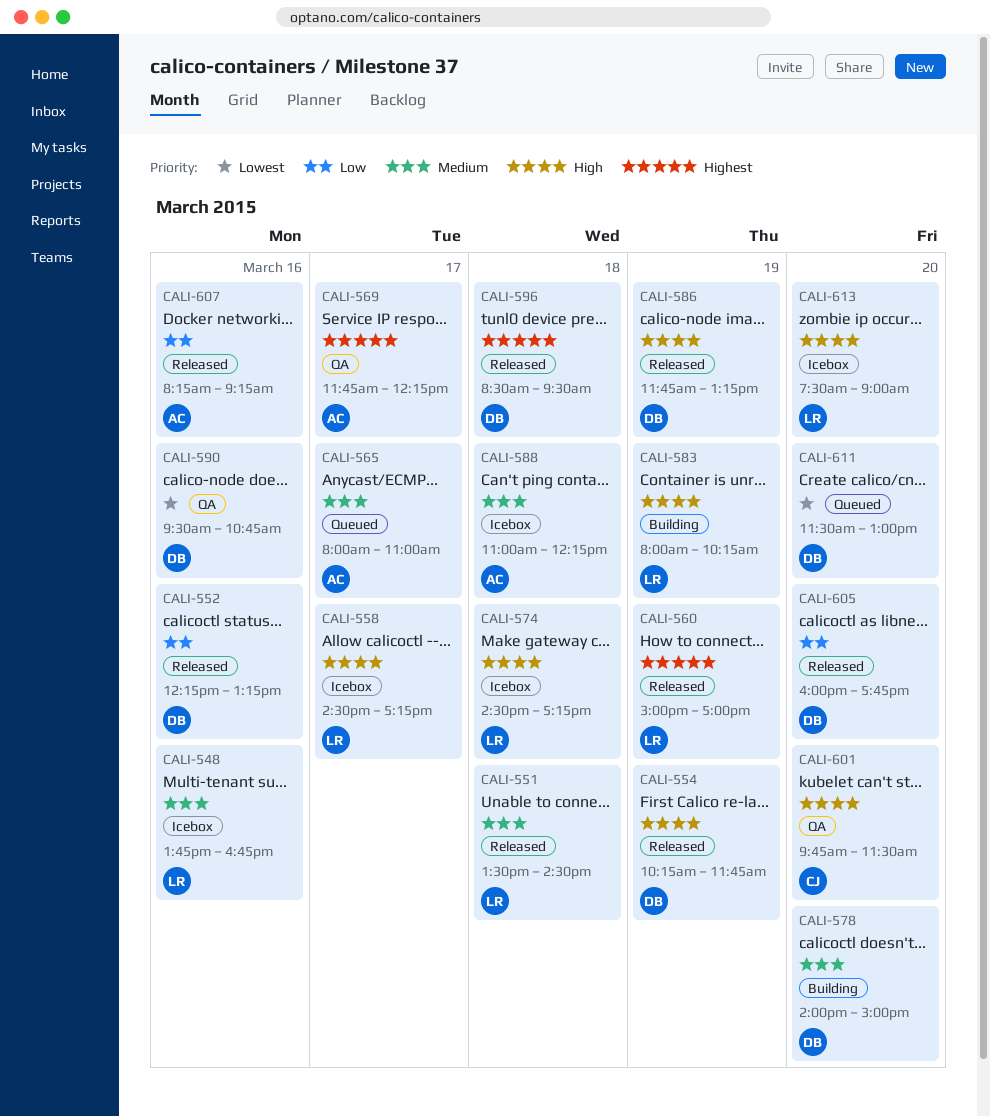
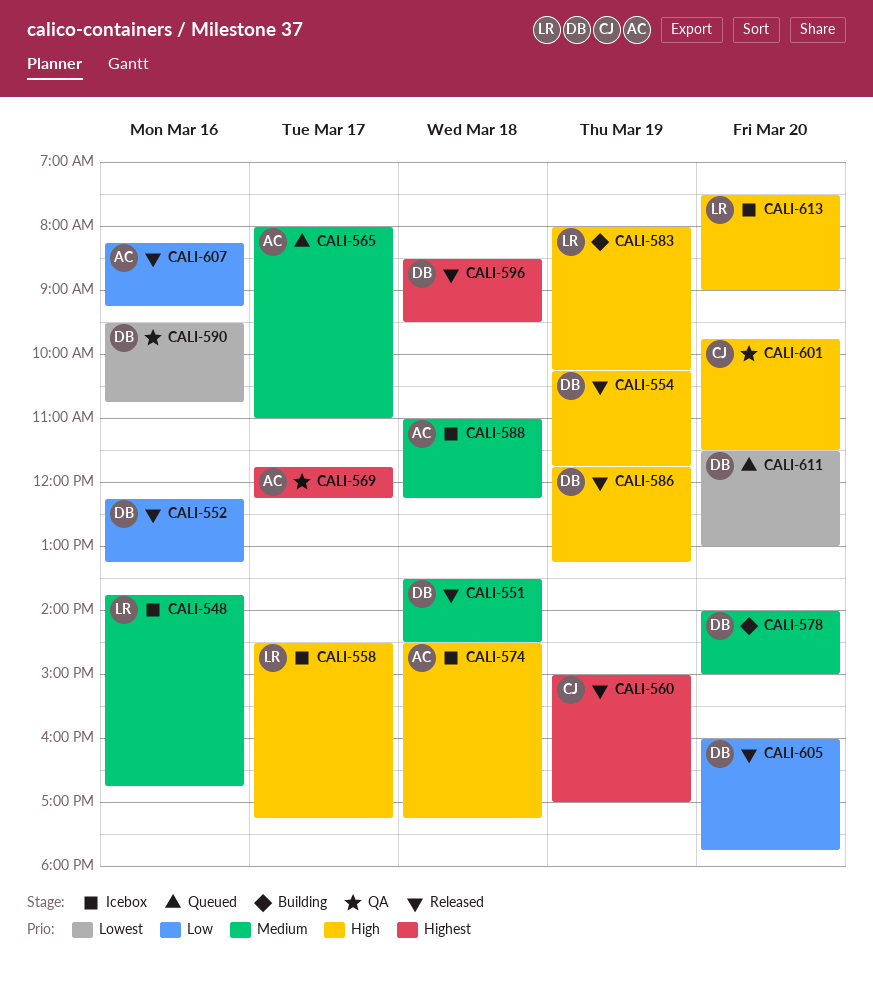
CALI-551, owner: LR -> DB
CALI-560, owner: LR -> CJ
CALI-574, owner: LR -> AC

